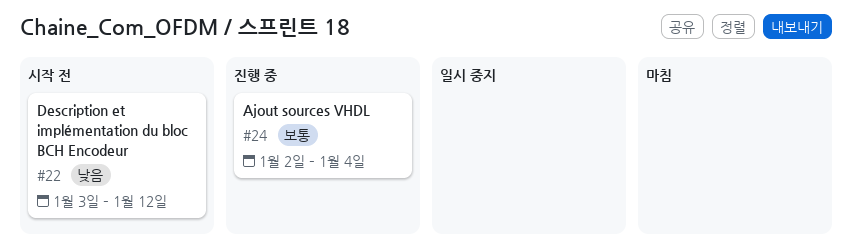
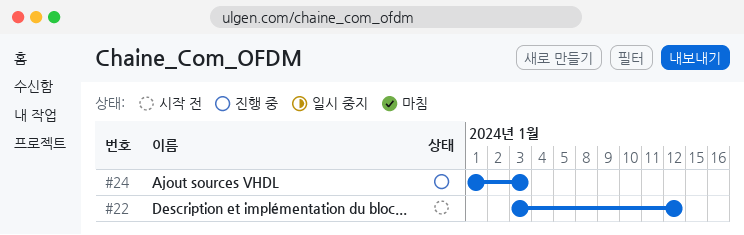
#24, start: Jan 2 -> Jan 1
#24, due: Jan 4 -> Jan 3

